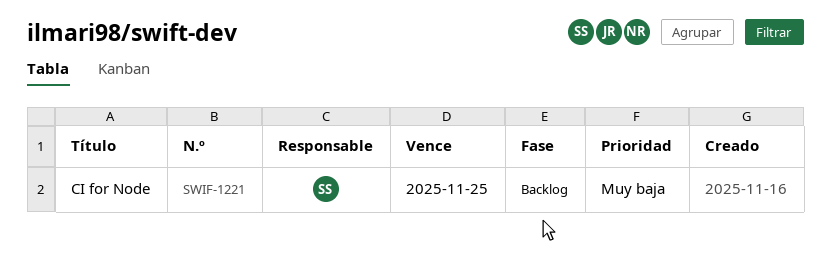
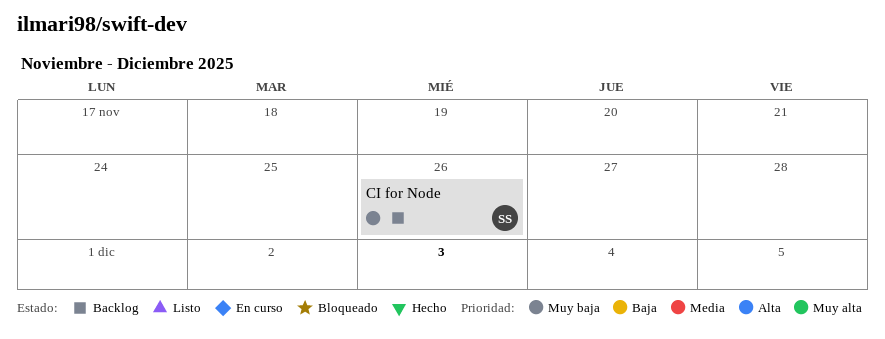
CI for Node, due: Nov 25 -> Nov 26

